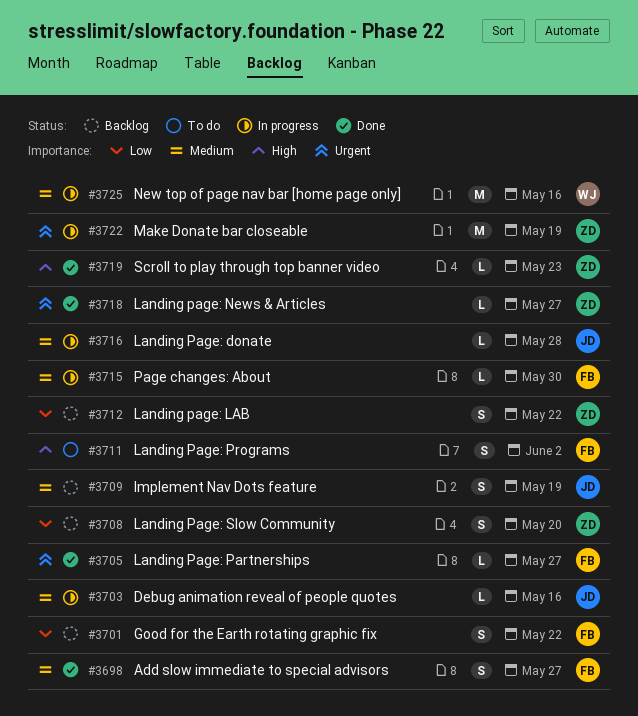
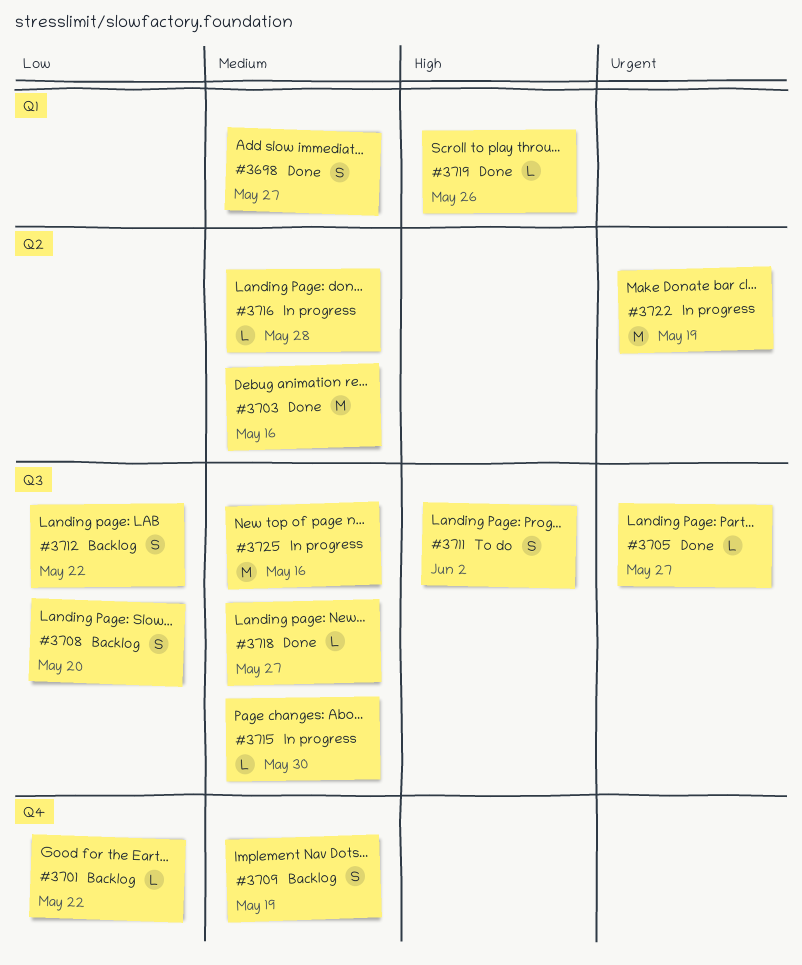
#3701, estimate: S -> L
#3703, status: In progress -> Done
#3703, estimate: L -> M
#3718, priority: Urgent -> Medium
#3719, due: May 23 -> May 26

